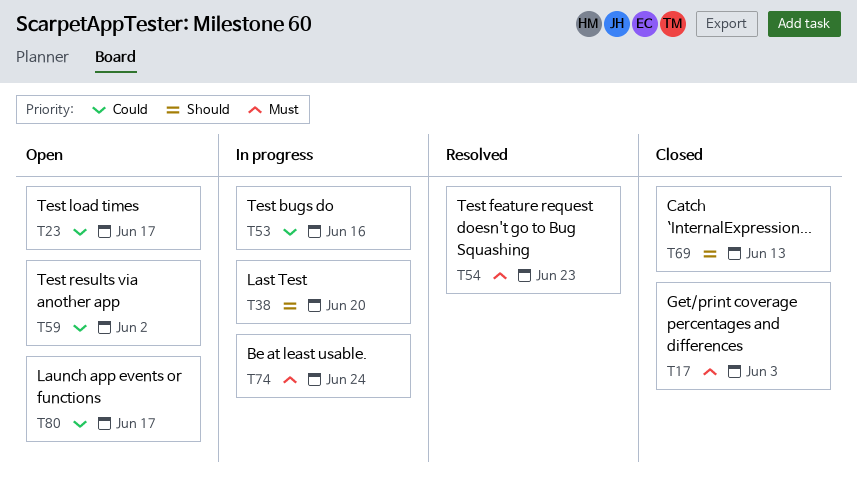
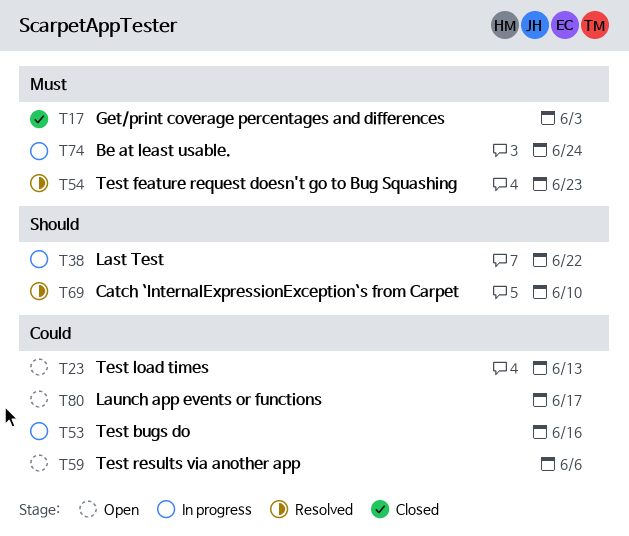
T23, due: Jun 17 -> Jun 13
T38, due: Jun 20 -> Jun 22
T59, due: Jun 2 -> Jun 6
T69, status: Closed -> Resolved
T69, due: Jun 13 -> Jun 10

